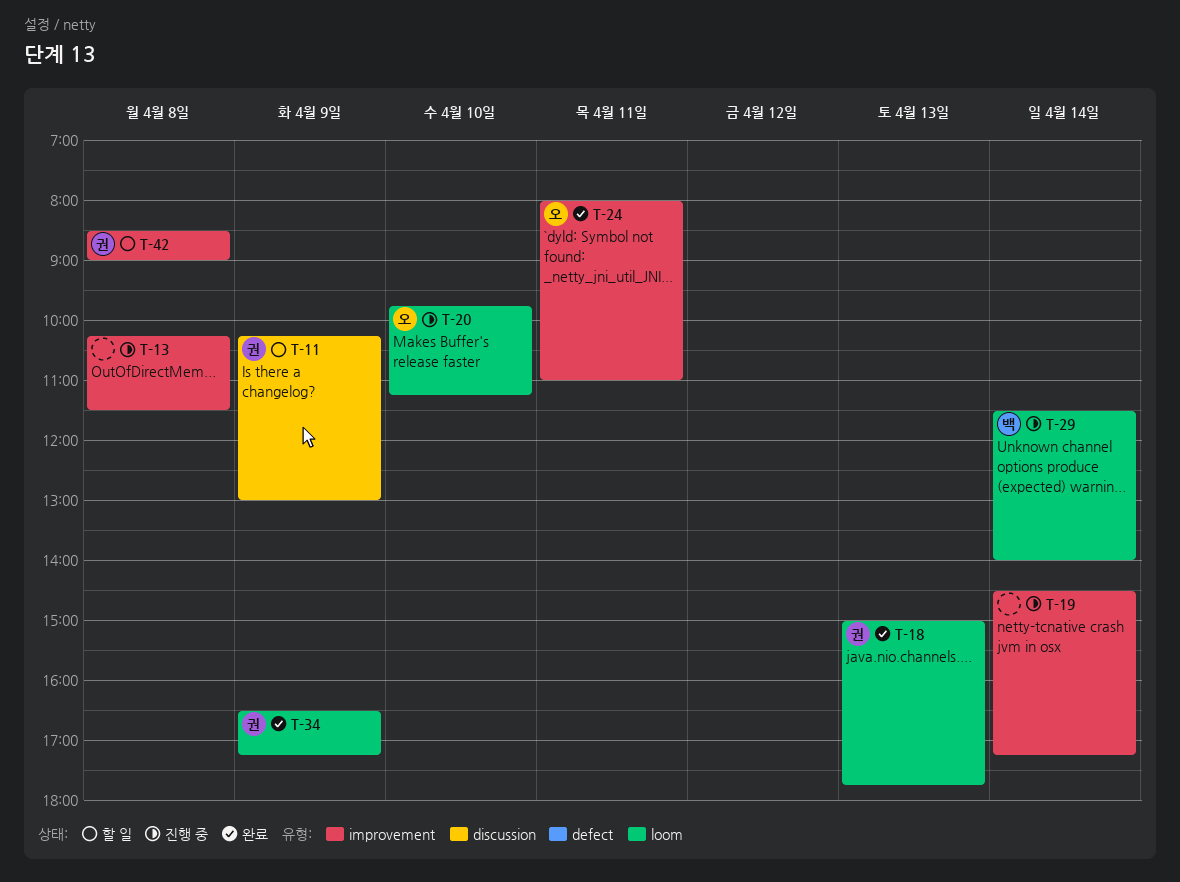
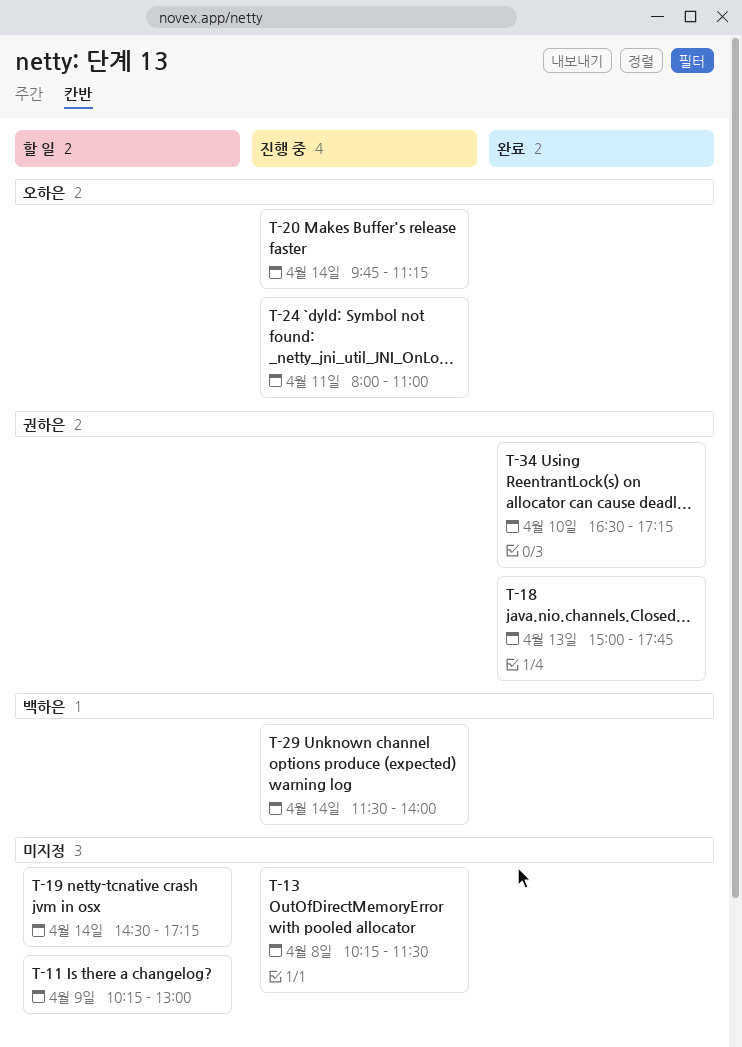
T-11, owner: 권하은 -> none
T-19, status: 진행 중 -> 할 일
T-20, day: Apr 10 -> Apr 14
T-24, status: 완료 -> 진행 중
T-34, day: Apr 9 -> Apr 10
T-42: present -> none

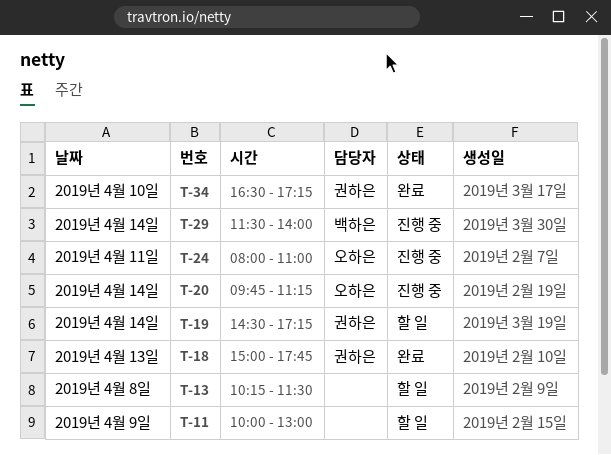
T-11, begins: 10:15 -> 10:00
T-13, status: 진행 중 -> 할 일
T-19, owner: none -> 권하은

